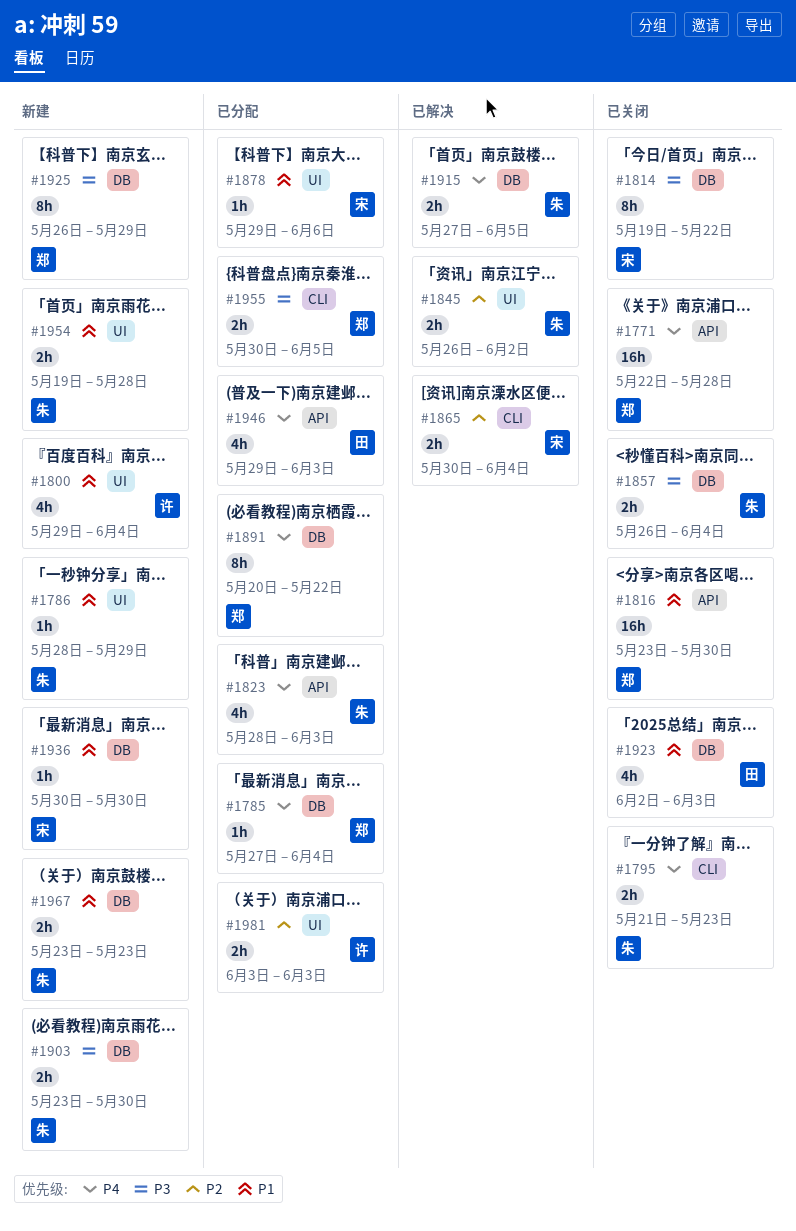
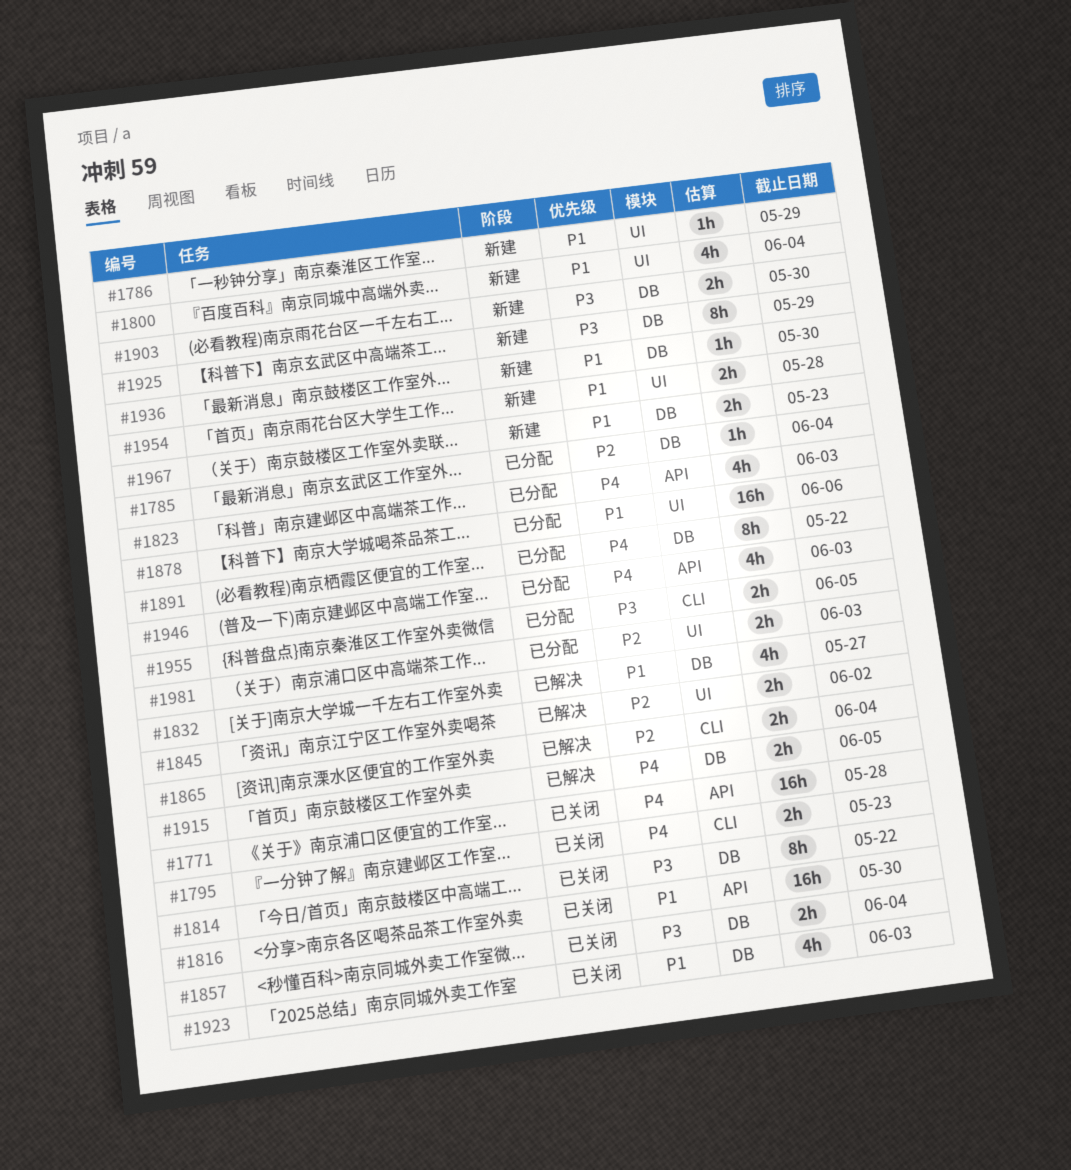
#1785, priority: P4 -> P2
#1832: none -> present
#1878, estimate: 1h -> 16h

